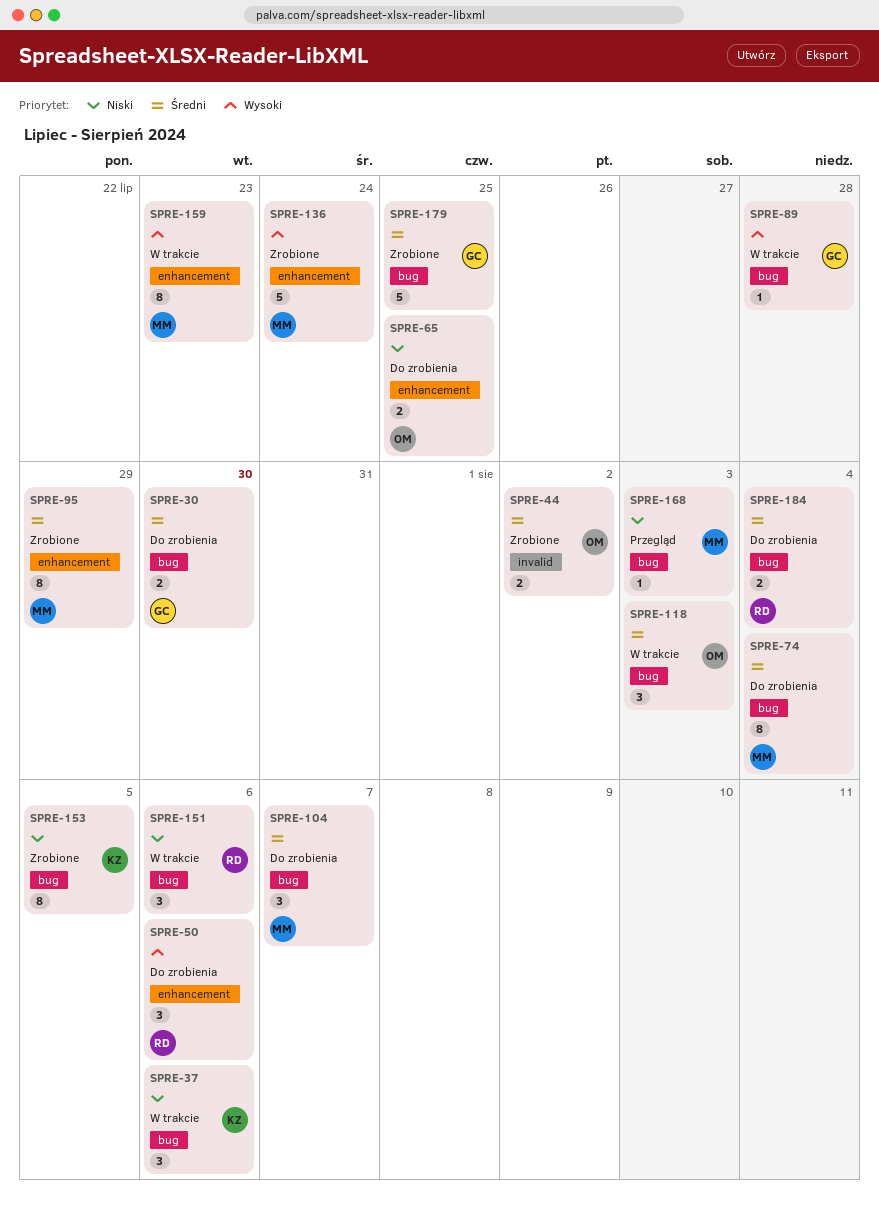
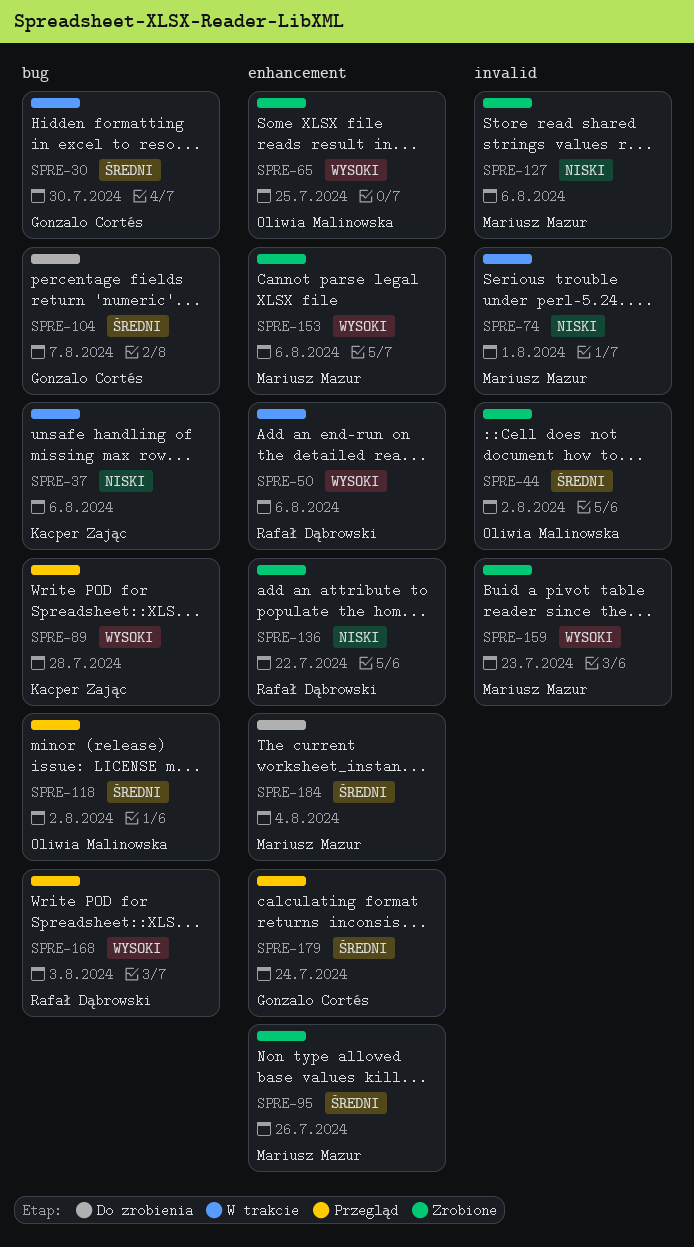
SPRE-30, status: Do zrobienia -> W trakcie
SPRE-50, status: Do zrobienia -> W trakcie
SPRE-65, status: Do zrobienia -> Zrobione
SPRE-65, priority: Niski -> Wysoki
SPRE-74, status: Do zrobienia -> W trakcie
SPRE-74, priority: Średni -> Niski
SPRE-74, label: bug -> invalid
SPRE-74, due: Aug 4 -> Aug 1
SPRE-89, status: W trakcie -> Przegląd
SPRE-89, owner: Gonzalo Cortés -> Kacper Zając
SPRE-95, due: Jul 29 -> Jul 26
SPRE-104, owner: Mariusz Mazur -> Gonzalo Cortés
SPRE-118, status: W trakcie -> Przegląd
SPRE-118, due: Aug 3 -> Aug 2
SPRE-127: none -> present
SPRE-136, owner: Mariusz Mazur -> Rafał Dąbrowski
SPRE-136, priority: Wysoki -> Niski
SPRE-136, due: Jul 24 -> Jul 22
SPRE-151: present -> none
SPRE-153, owner: Kacper Zając -> Mariusz Mazur
SPRE-153, priority: Niski -> Wysoki
SPRE-153, label: bug -> enhancement
SPRE-153, due: Aug 5 -> Aug 6
SPRE-159, status: W trakcie -> Zrobione
SPRE-159, label: enhancement -> invalid
SPRE-168, owner: Mariusz Mazur -> Rafał Dąbrowski
SPRE-168, priority: Niski -> Wysoki
SPRE-179, status: Zrobione -> Przegląd
SPRE-179, label: bug -> enhancement
SPRE-179, due: Jul 25 -> Jul 24
SPRE-184, owner: Rafał Dąbrowski -> Mariusz Mazur
SPRE-184, label: bug -> enhancement

